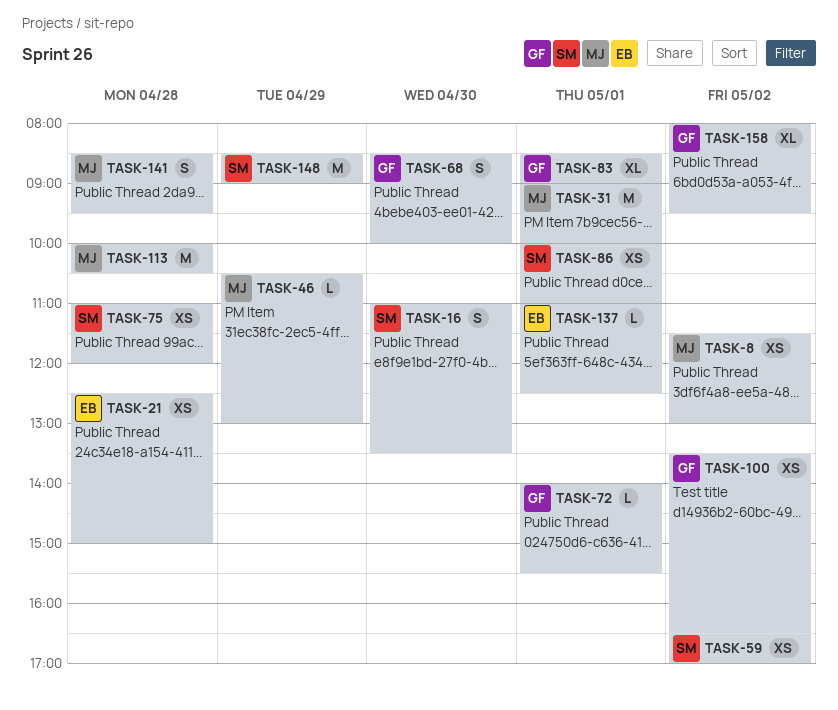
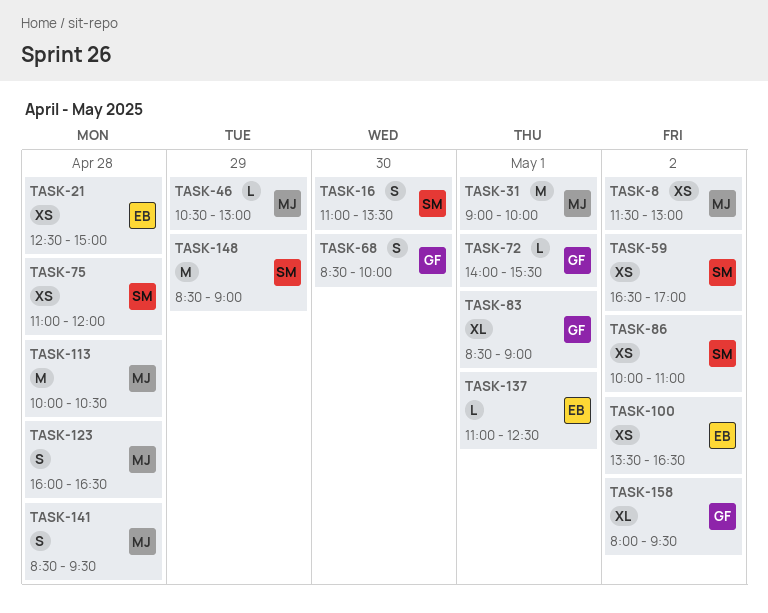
TASK-86, day: May 1 -> May 2
TASK-100, owner: GF -> EB
TASK-123: none -> present

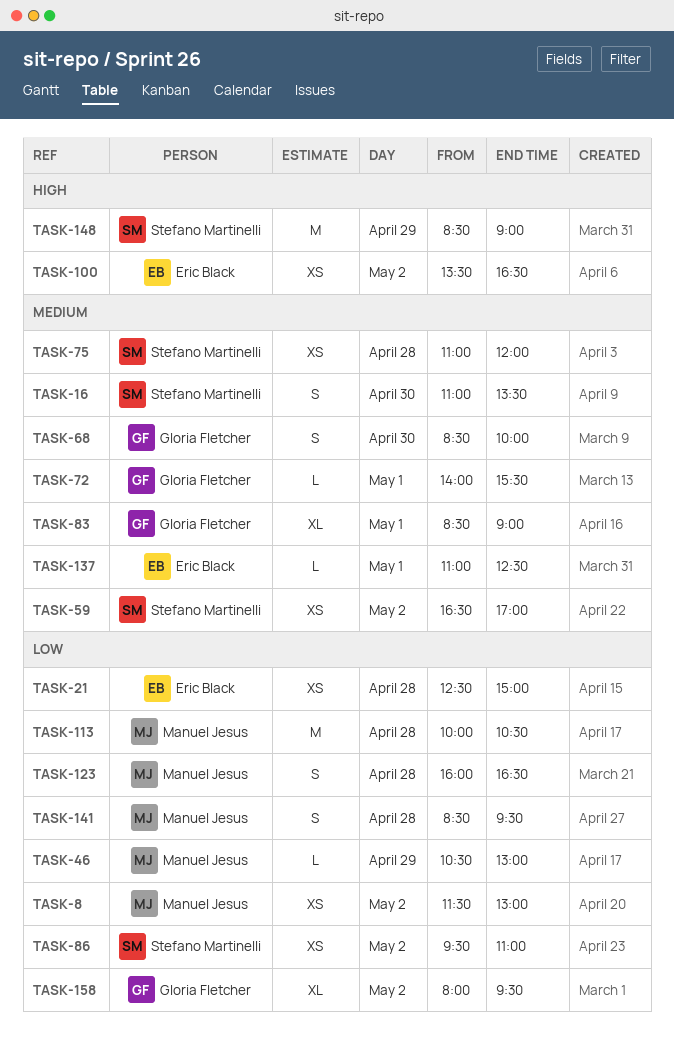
TASK-31: present -> none
TASK-86, begins: 10:00 -> 09:30

